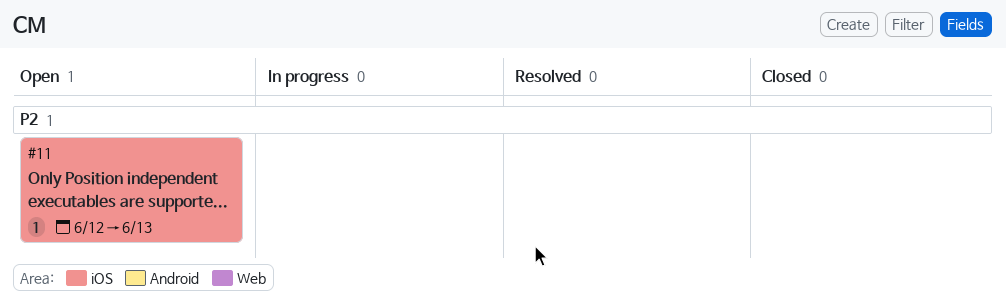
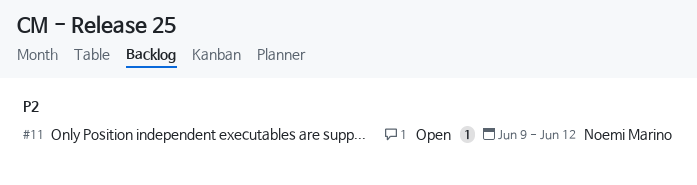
#11, start: Jun 12 -> Jun 9
#11, due: Jun 13 -> Jun 12

